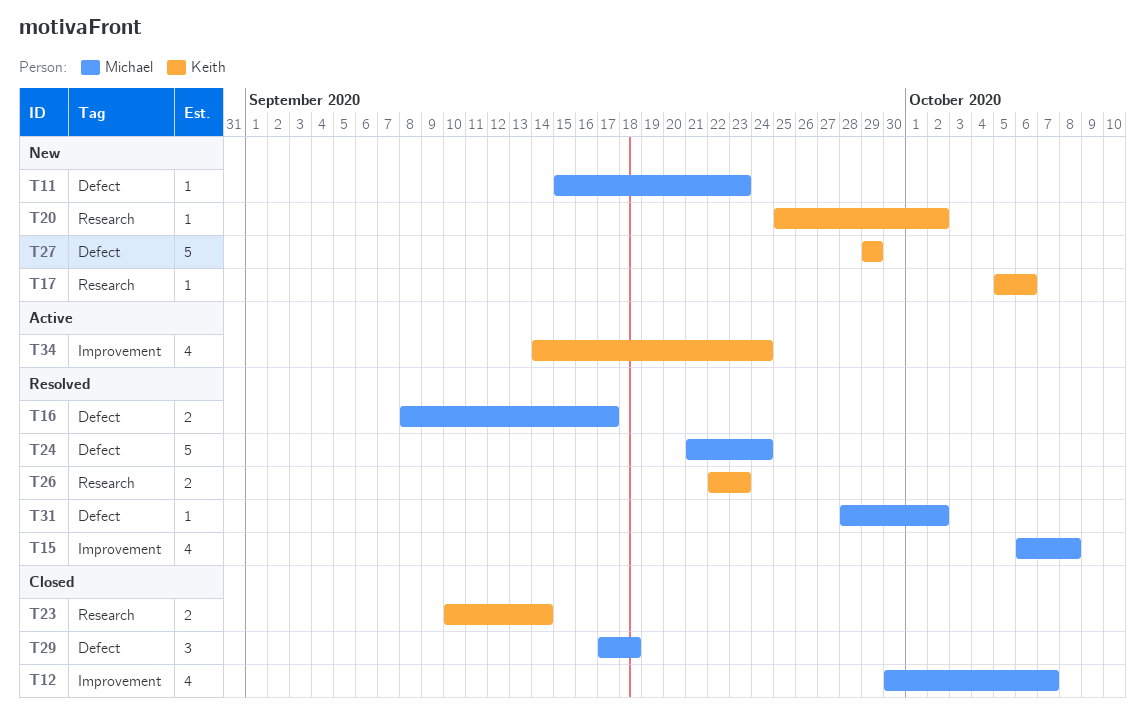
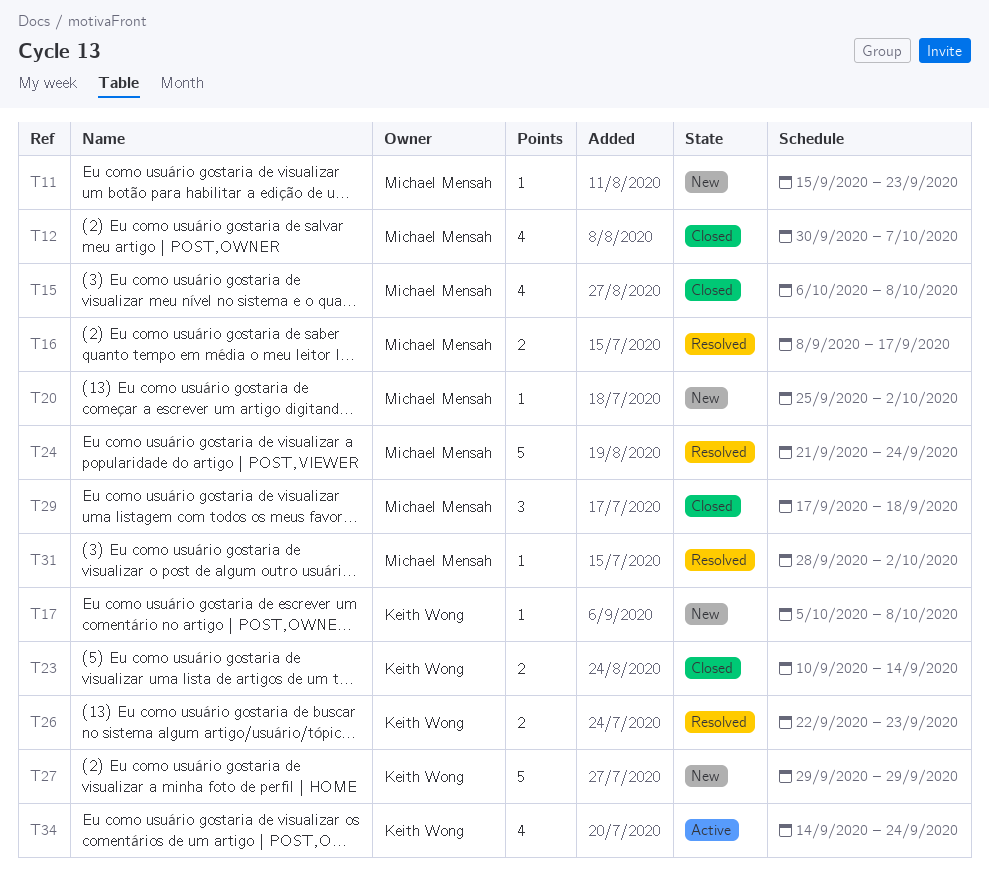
T15, status: Resolved -> Closed
T17, due: Oct 6 -> Oct 8
T20, owner: Keith Wong -> Michael Mensah

